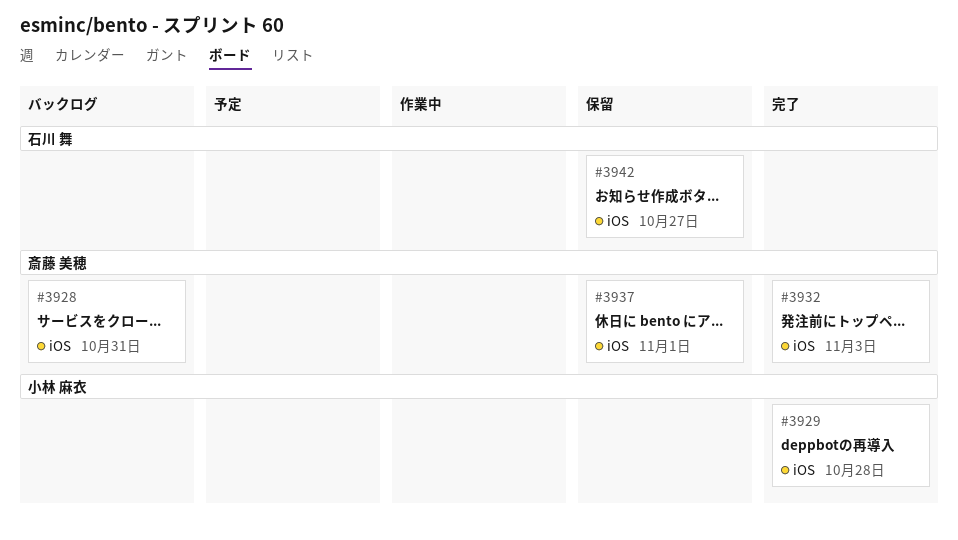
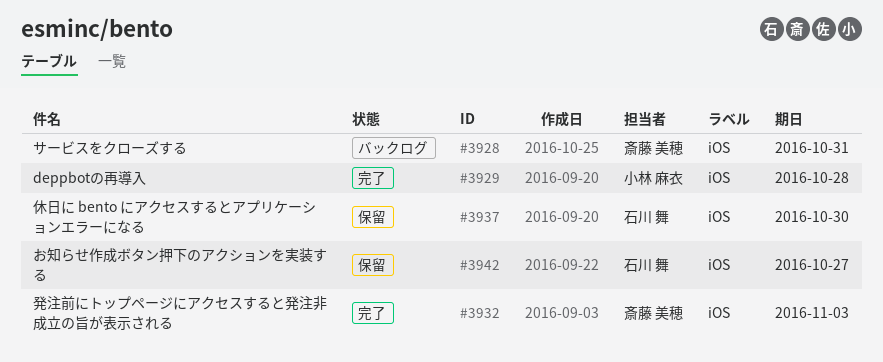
#3937, owner: 斎藤 美穂 -> 石川 舞
#3937, due: Nov 1 -> Oct 30

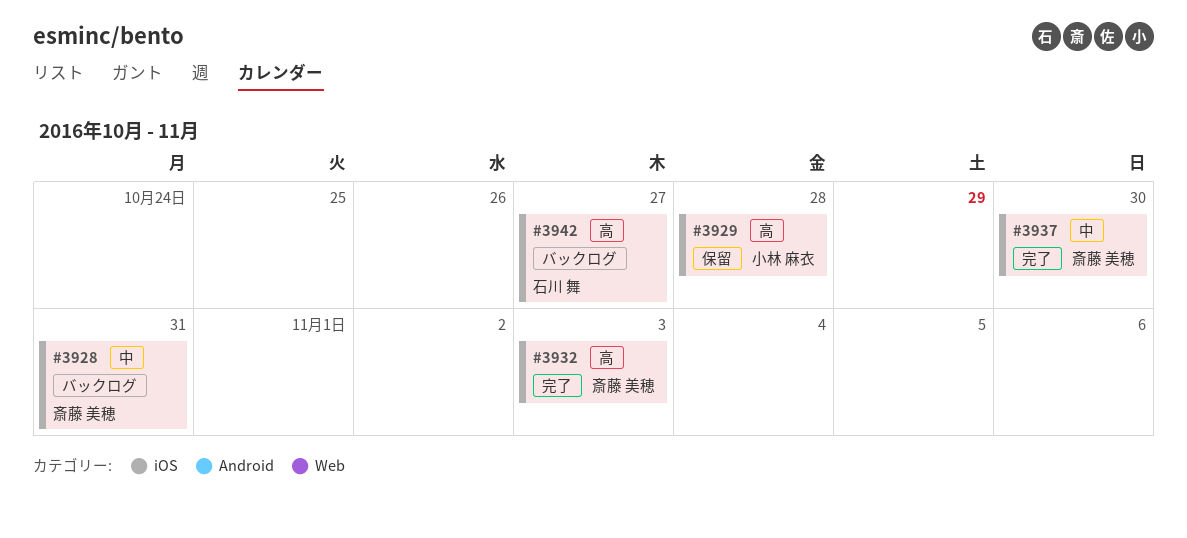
#3929, status: 完了 -> 保留
#3937, status: 保留 -> 完了
#3937, owner: 石川 舞 -> 斎藤 美穂
#3942, status: 保留 -> バックログ

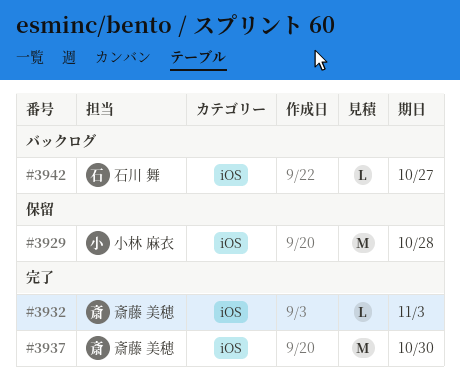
#3928: present -> none

